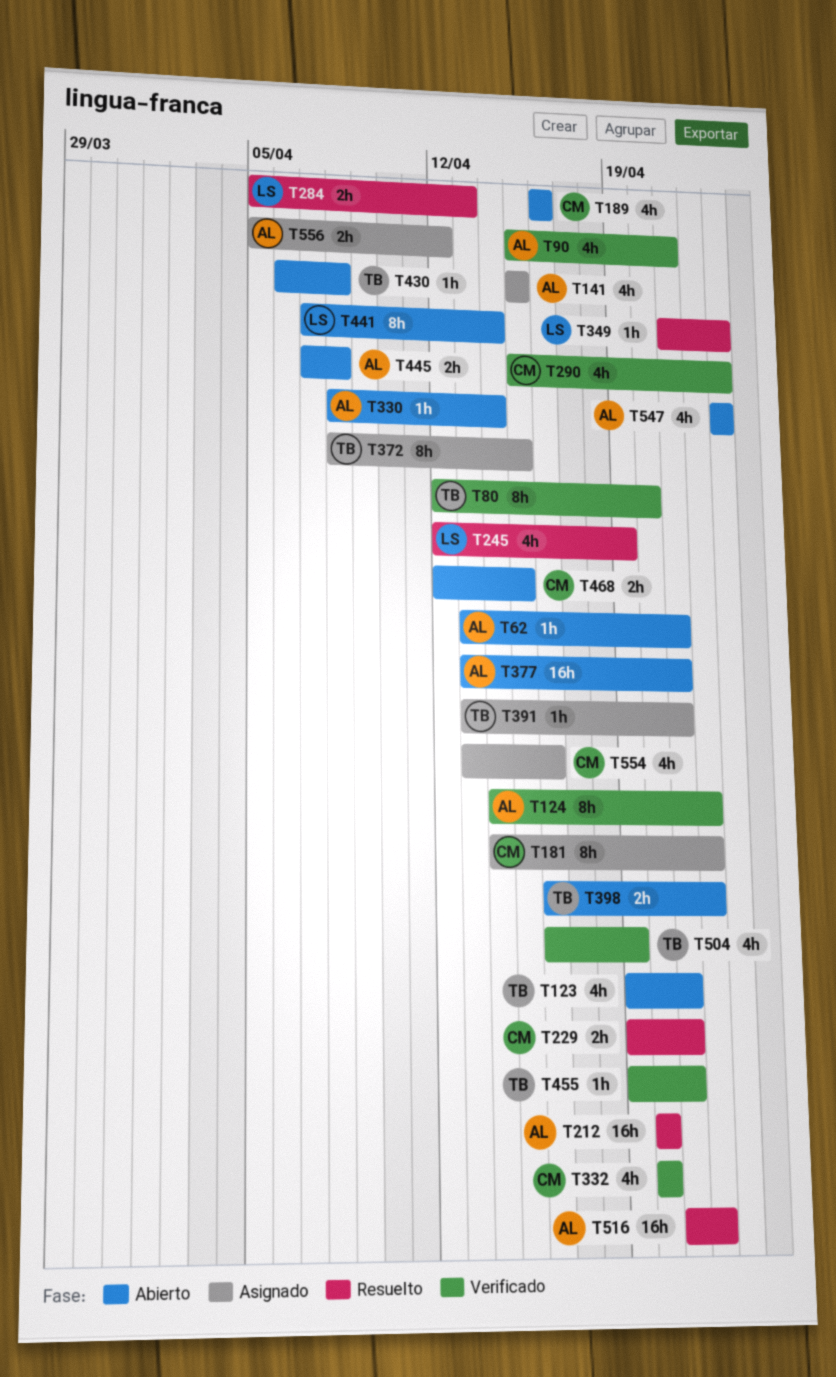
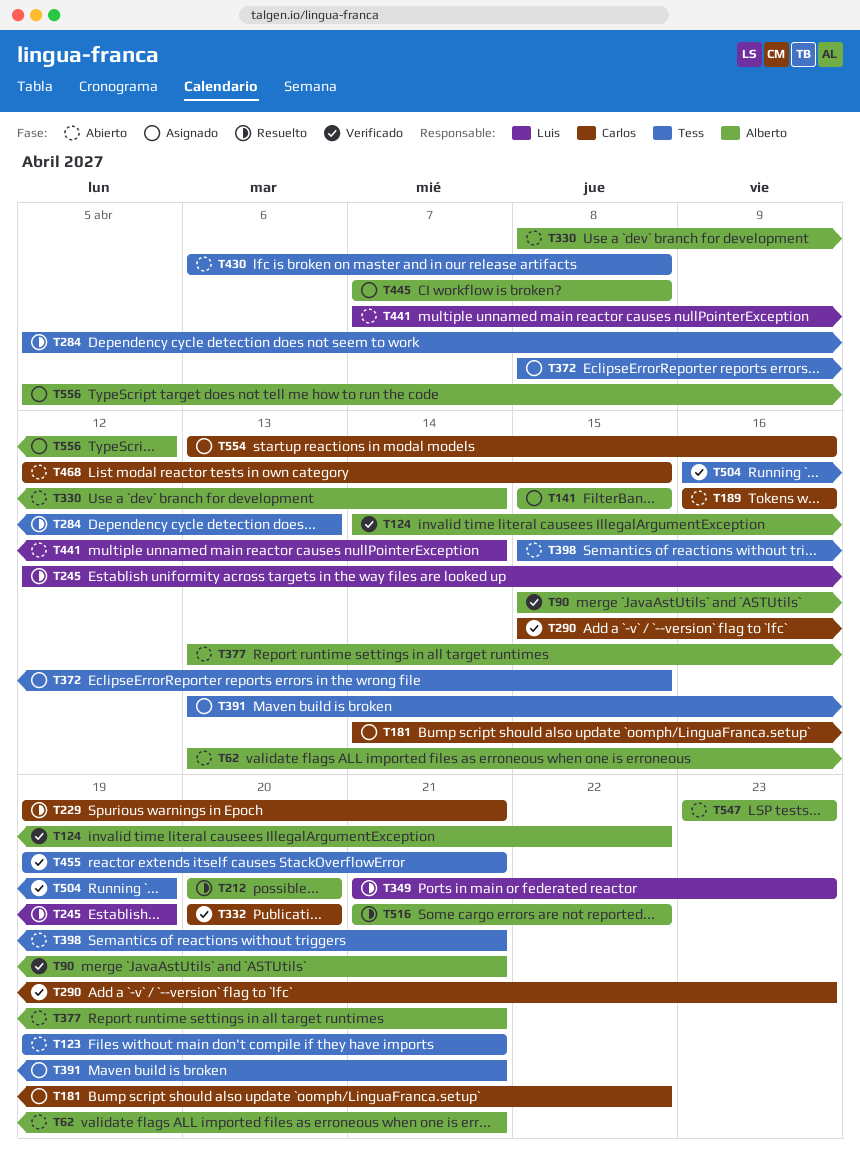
T80: present -> none
T284, owner: Luis -> Tess
T398, start: Apr 16 -> Apr 15
T398, due: Apr 22 -> Apr 21
T445, status: Abierto -> Asignado

